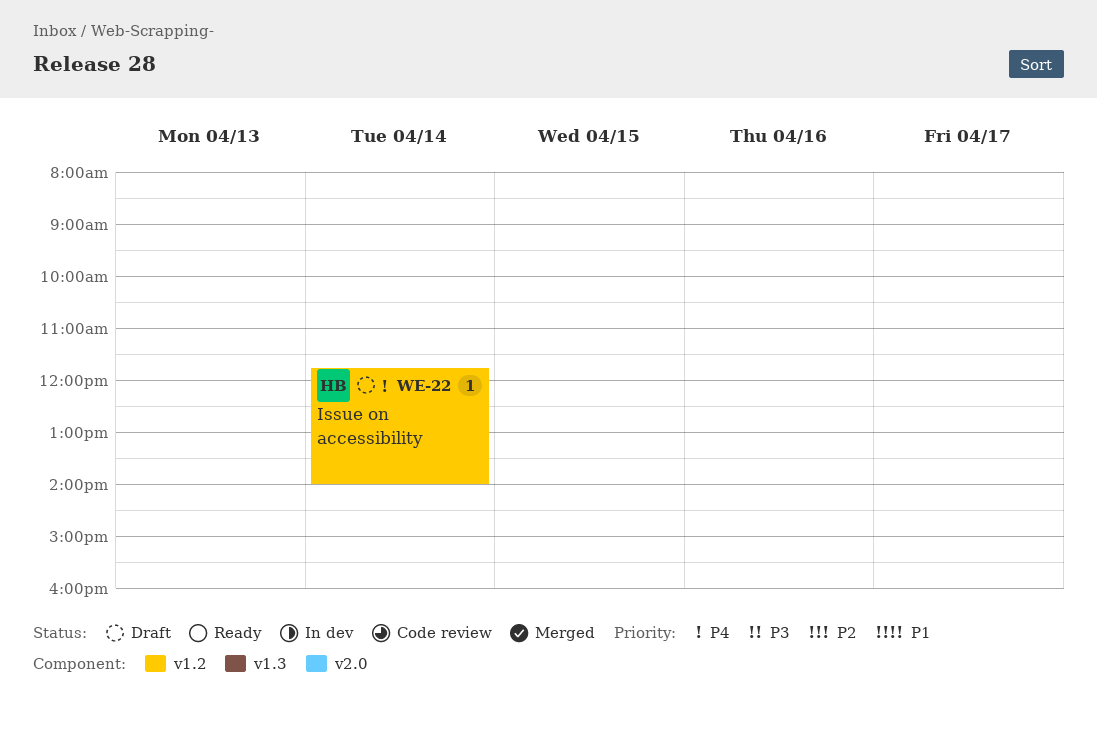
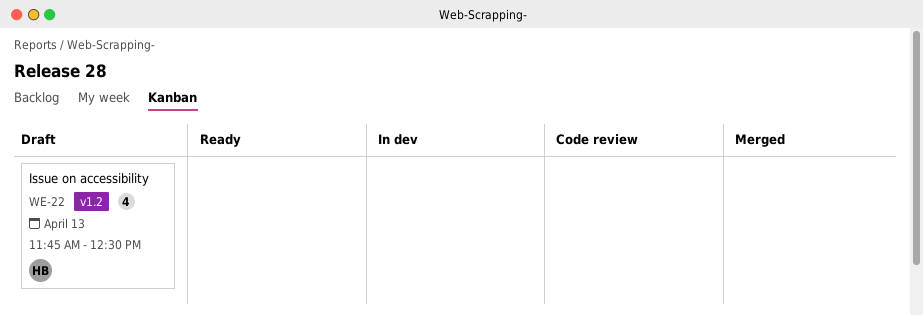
WE-22, estimate: 1 -> 4
WE-22, day: Apr 14 -> Apr 13
WE-22, ends: 14:00 -> 12:30

